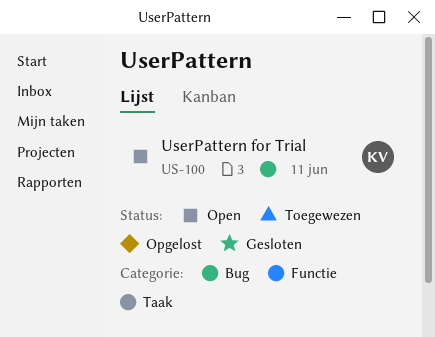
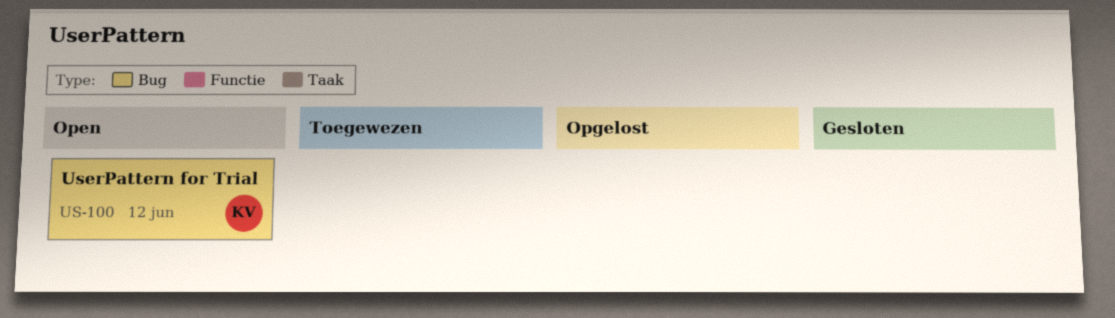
US-100, due: Jun 11 -> Jun 12

